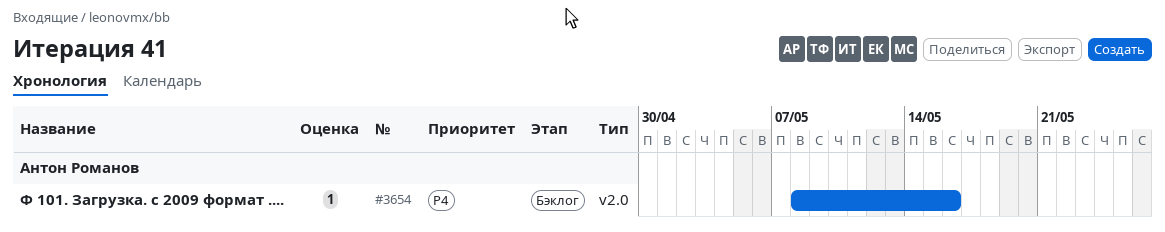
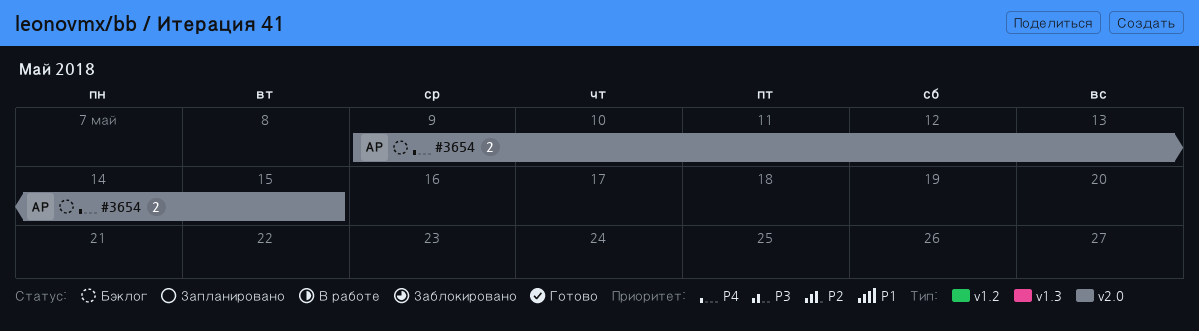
#3654, estimate: 1 -> 2
#3654, start: May 8 -> May 9
#3654, due: May 16 -> May 15

